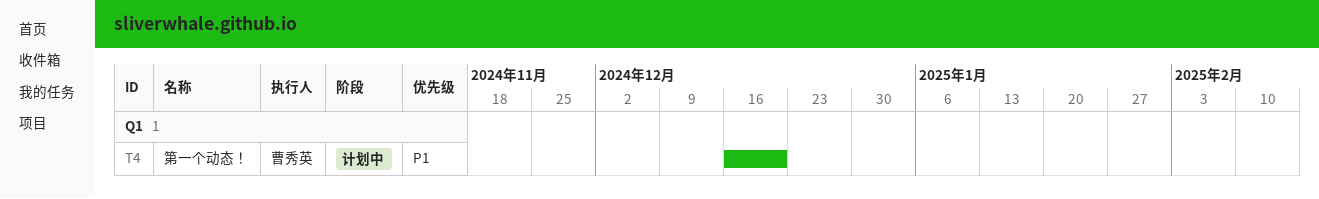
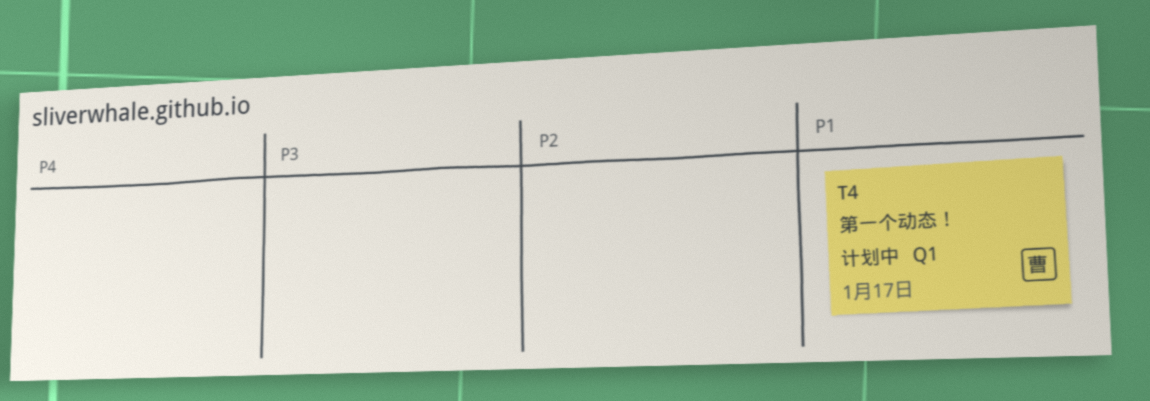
T4, due: Dec 20 -> Jan 17

